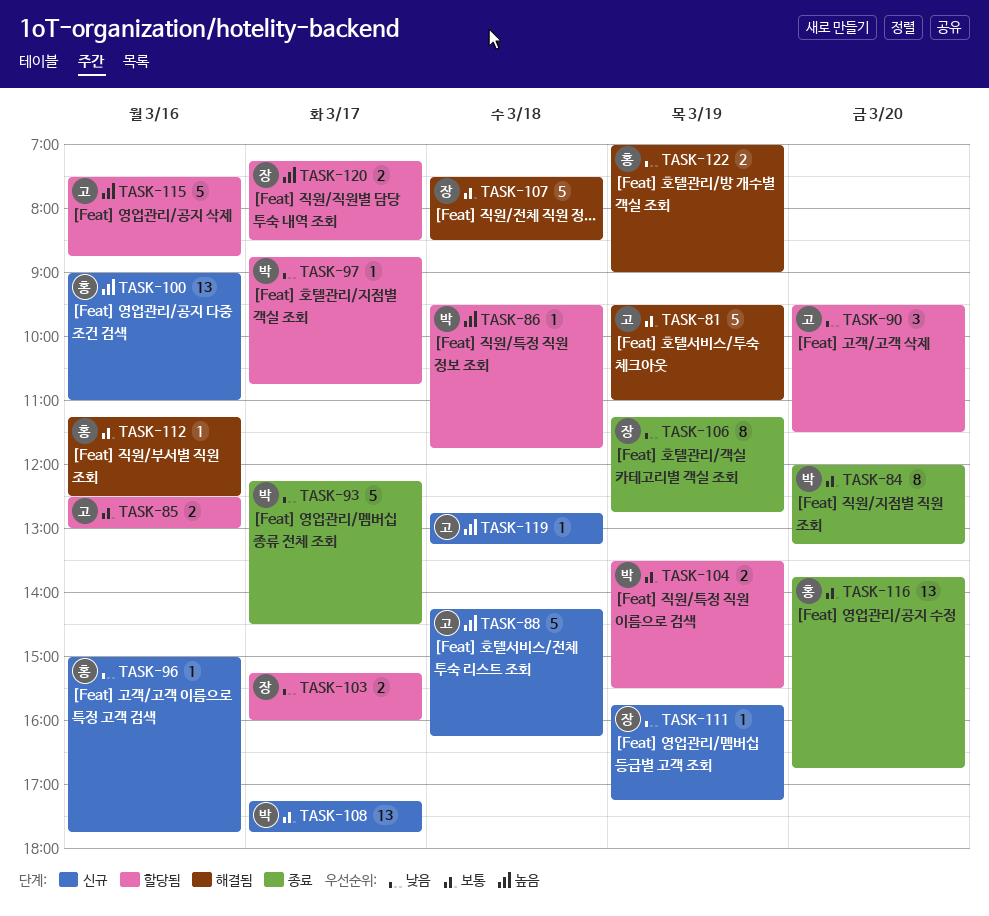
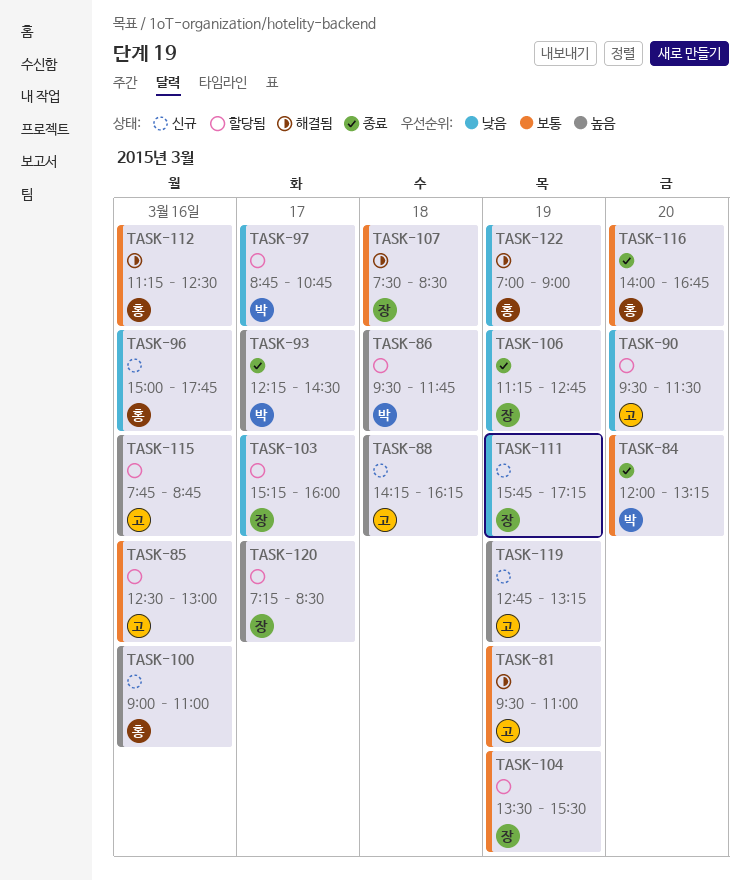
TASK-93, priority: 낮음 -> 높음
TASK-104, owner: 박 -> 장
TASK-108: present -> none
TASK-115, begins: 07:30 -> 07:45
TASK-116, begins: 13:45 -> 14:00
TASK-119, day: Mar 18 -> Mar 19

